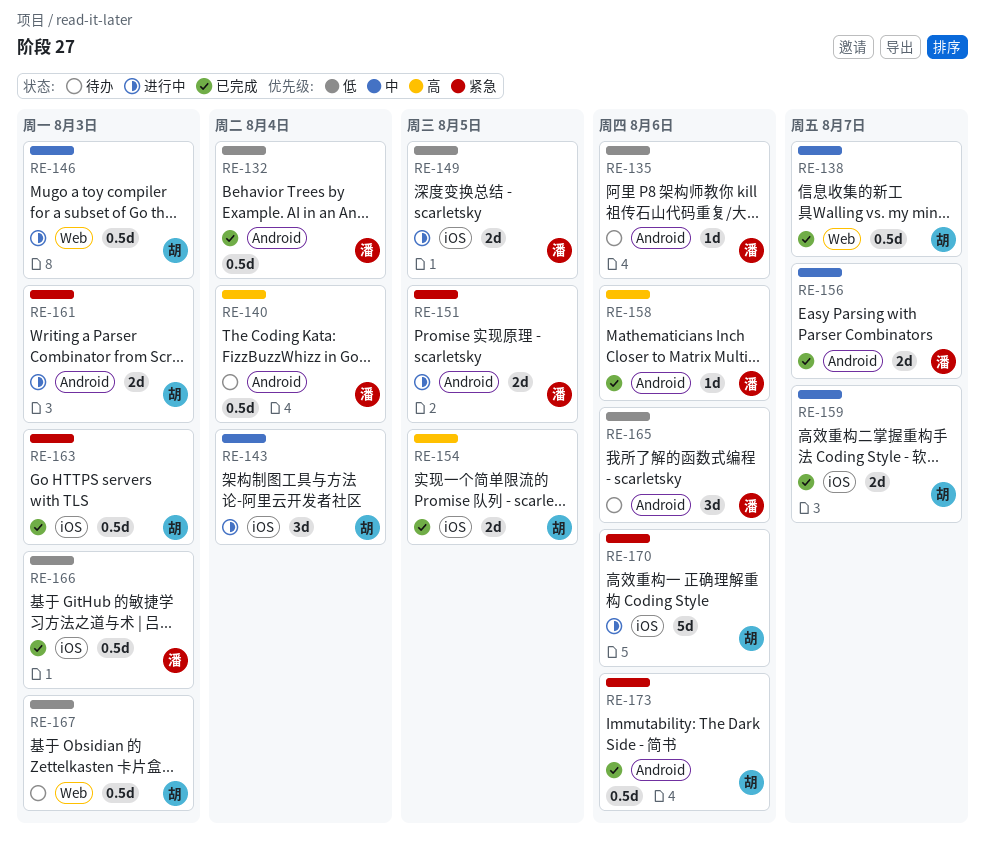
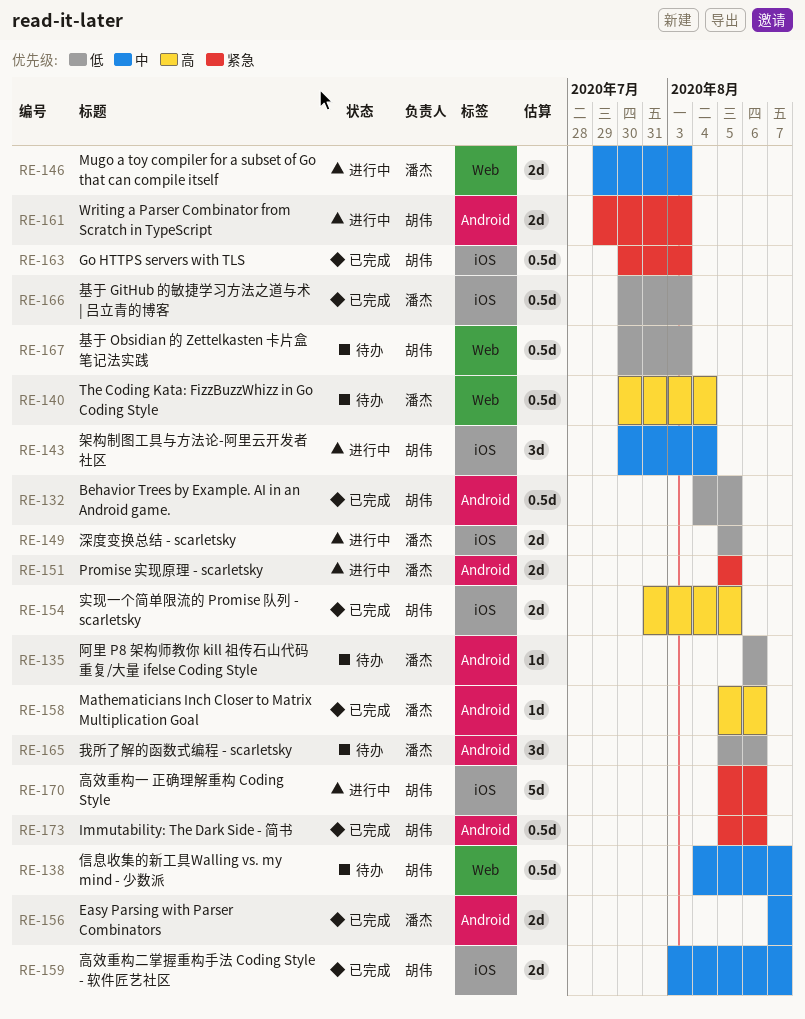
RE-132, owner: 潘杰 -> 胡伟
RE-132, due: Aug 4 -> Aug 5
RE-138, status: 已完成 -> 待办
RE-140, label: Android -> Web
RE-146, owner: 胡伟 -> 潘杰
RE-146, estimate: 0.5d -> 2d

